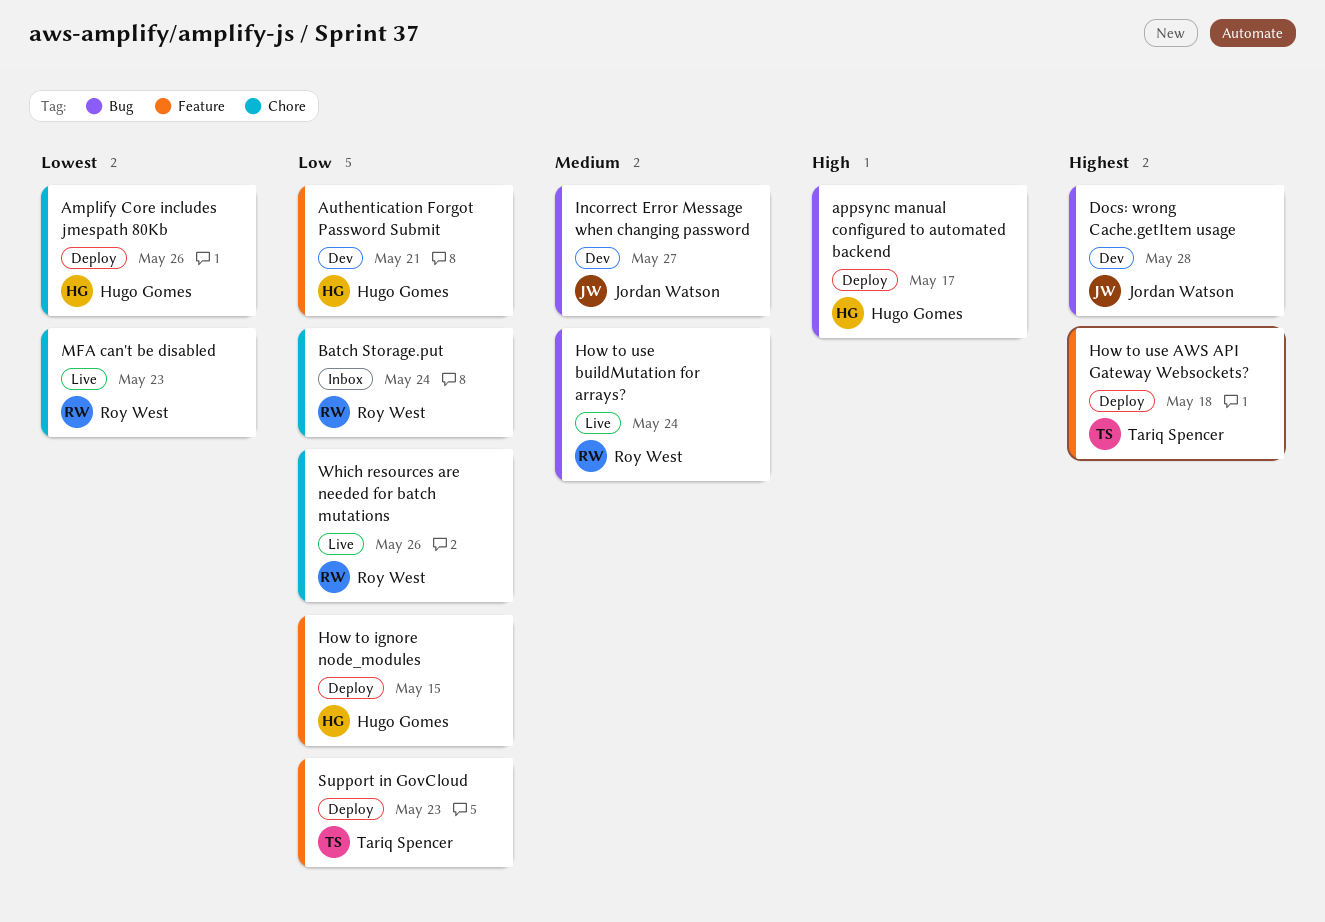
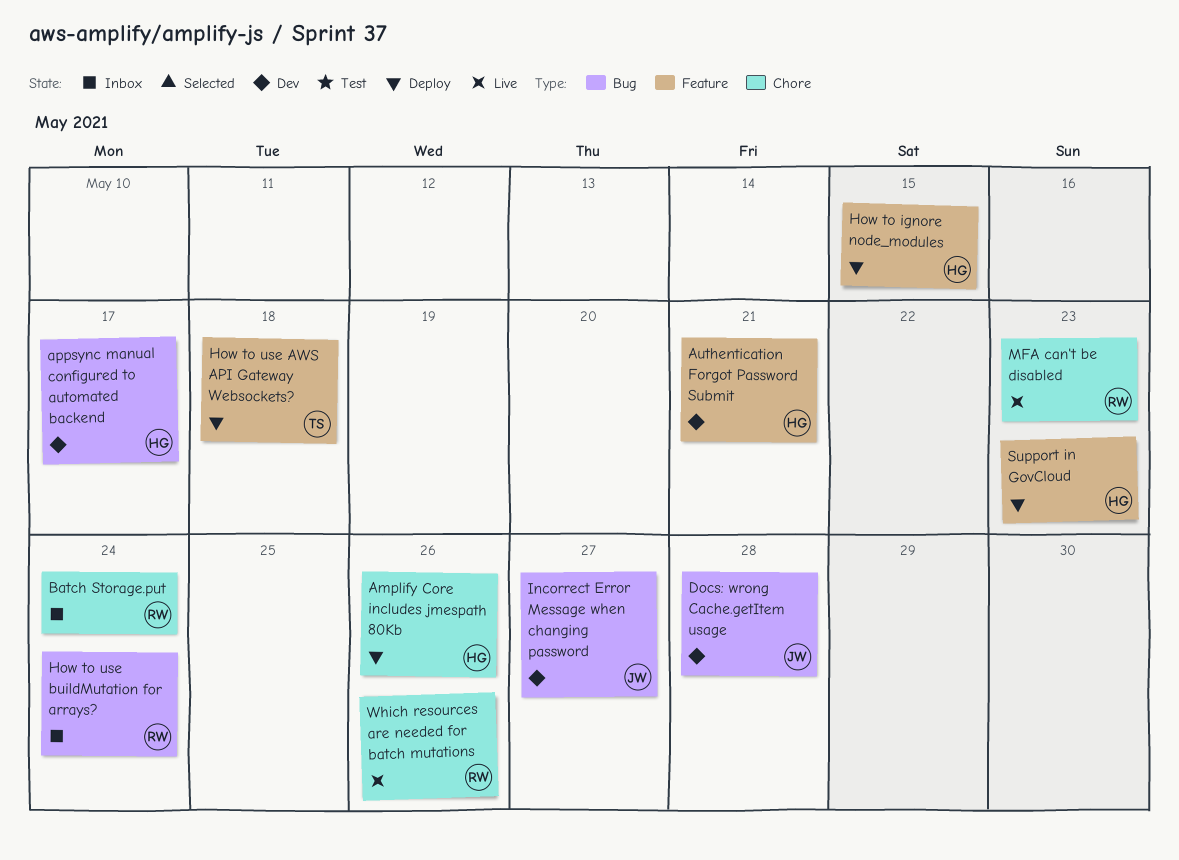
appsync manual configured to automated backend, status: Deploy -> Dev
How to use buildMutation for arrays?, status: Live -> Inbox
Support in GovCloud, owner: Tariq Spencer -> Hugo Gomes

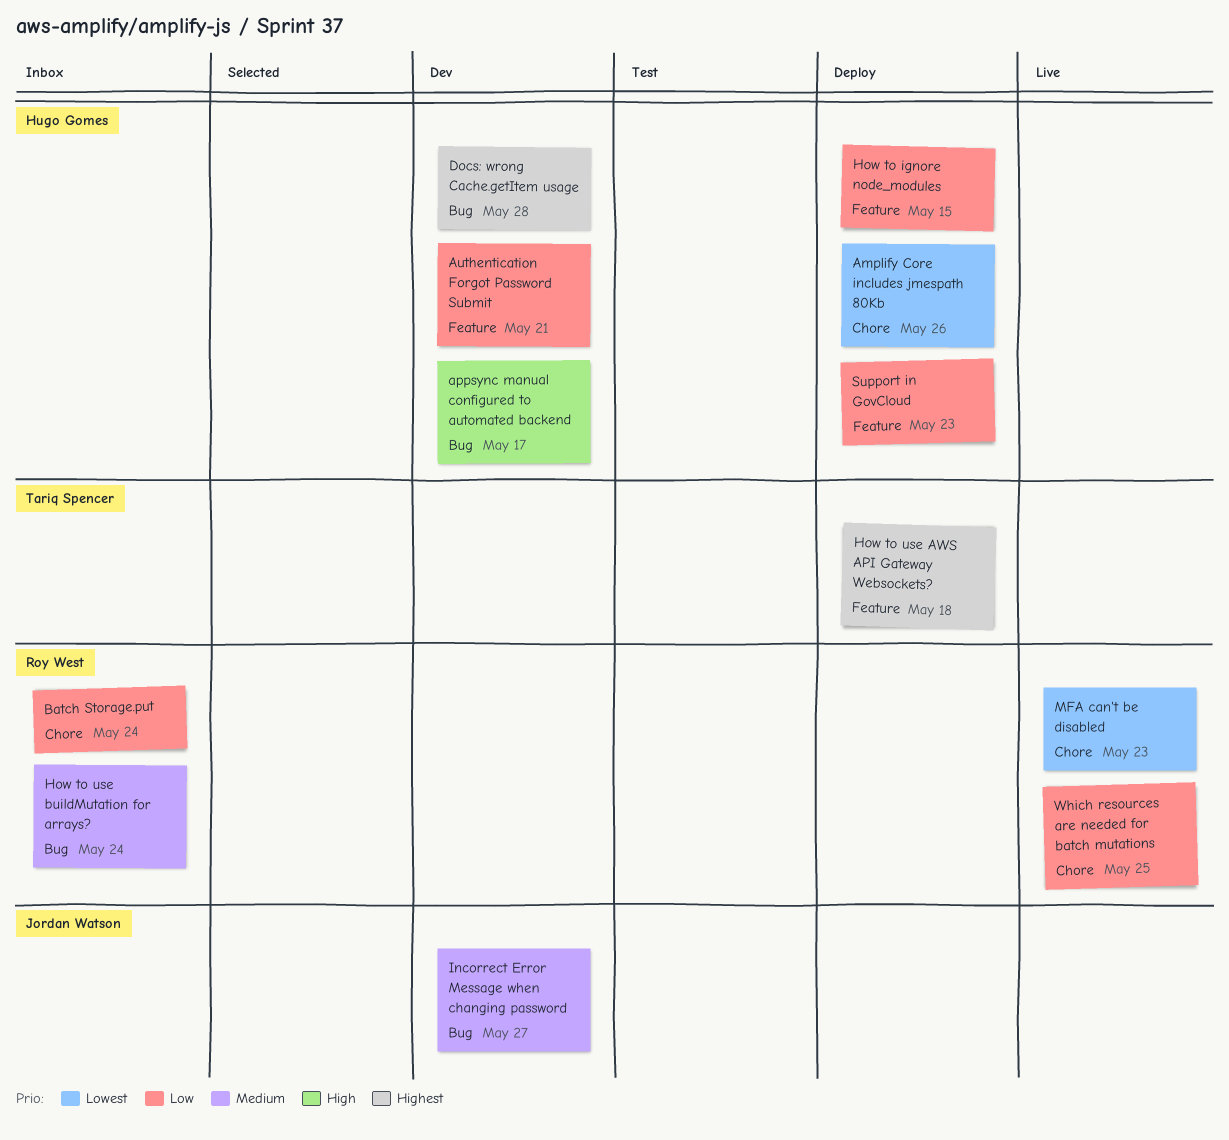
Docs: wrong Cache.getItem usage, owner: Jordan Watson -> Hugo Gomes
Which resources are needed for batch mutations, due: May 26 -> May 25

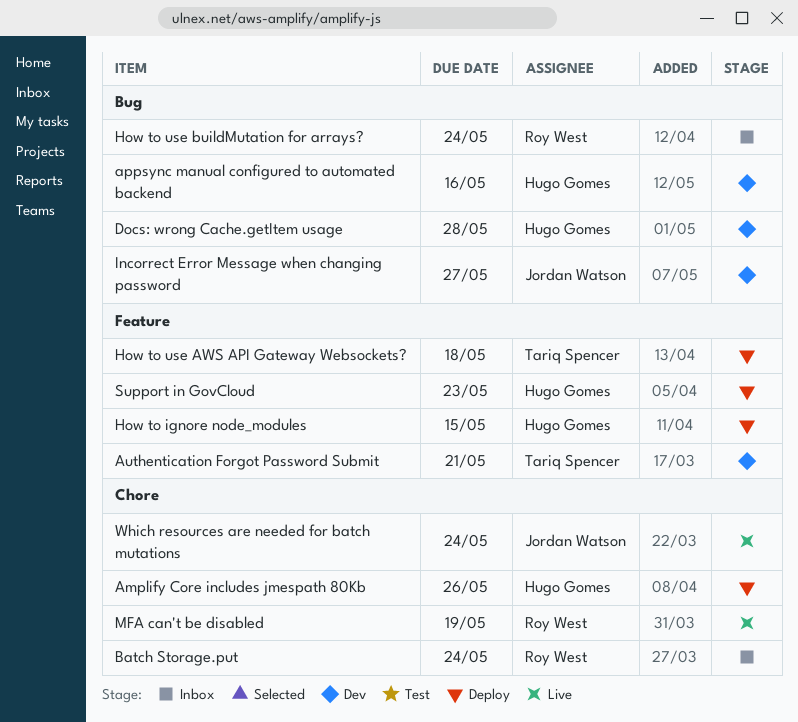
appsync manual configured to automated backend, due: May 17 -> May 16
Authentication Forgot Password Submit, owner: Hugo Gomes -> Tariq Spencer
MFA can't be disabled, due: May 23 -> May 19
Which resources are needed for batch mutations, owner: Roy West -> Jordan Watson
Which resources are needed for batch mutations, due: May 25 -> May 24

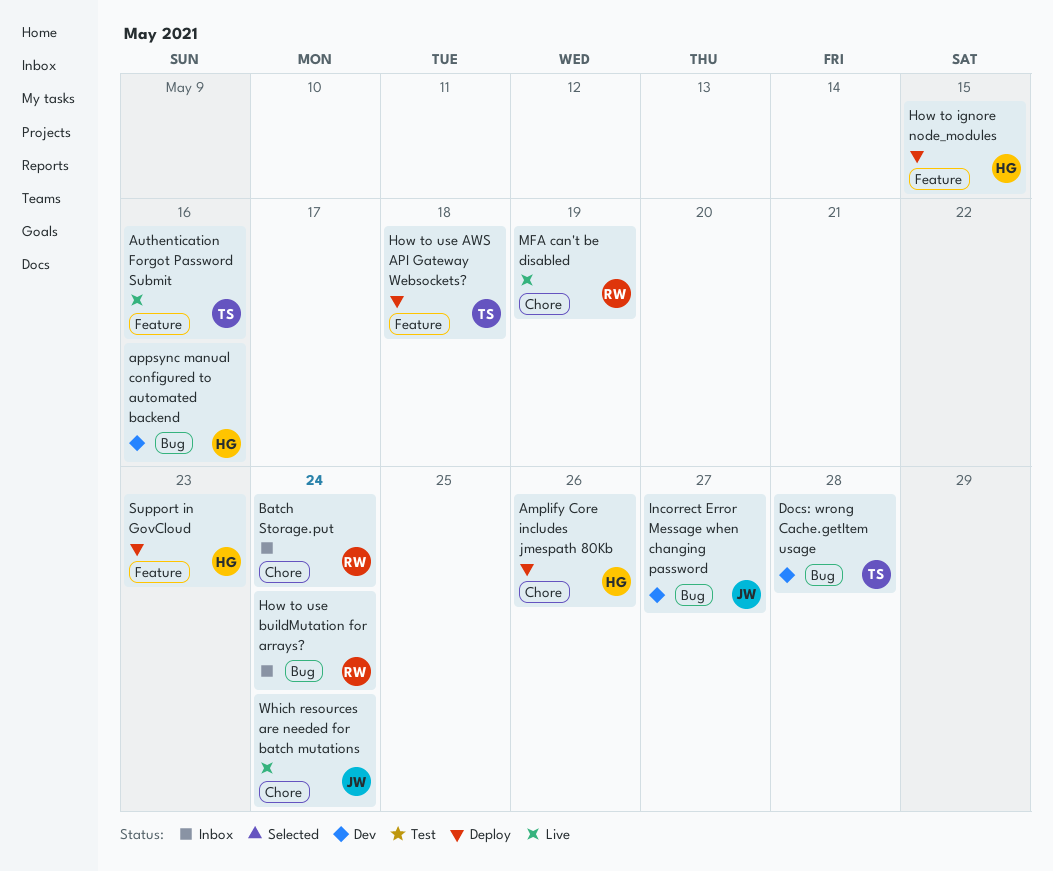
Authentication Forgot Password Submit, status: Dev -> Live
Authentication Forgot Password Submit, due: May 21 -> May 16
Docs: wrong Cache.getItem usage, owner: Hugo Gomes -> Tariq Spencer

